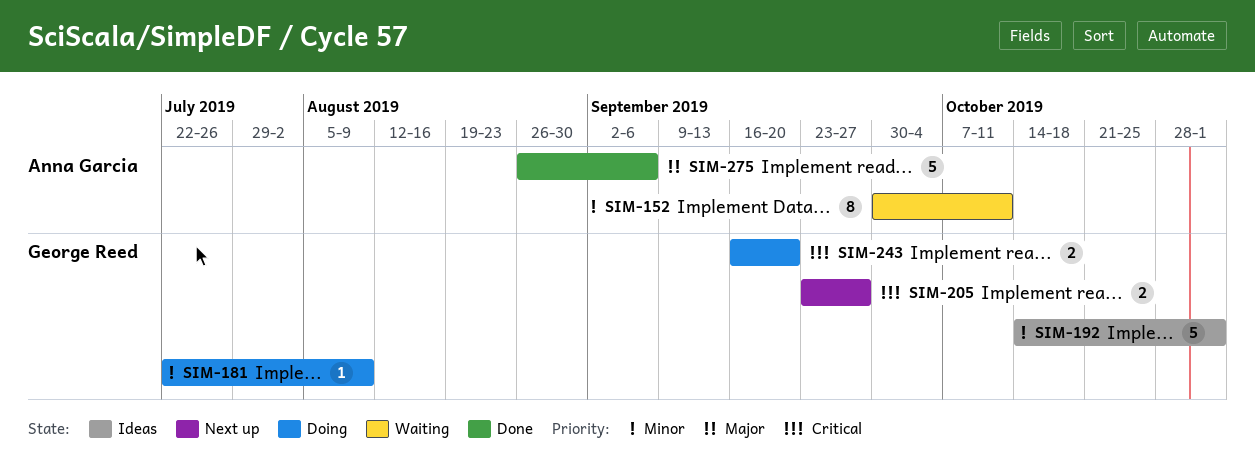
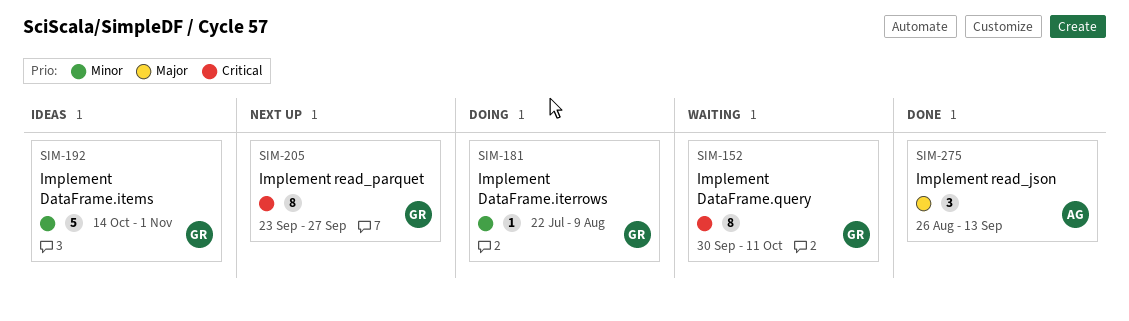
SIM-152, owner: Anna Garcia -> George Reed
SIM-152, priority: Minor -> Critical
SIM-205, estimate: 2 -> 8
SIM-243: present -> none
SIM-275, estimate: 5 -> 3
SIM-275, due: Sep 6 -> Sep 13

